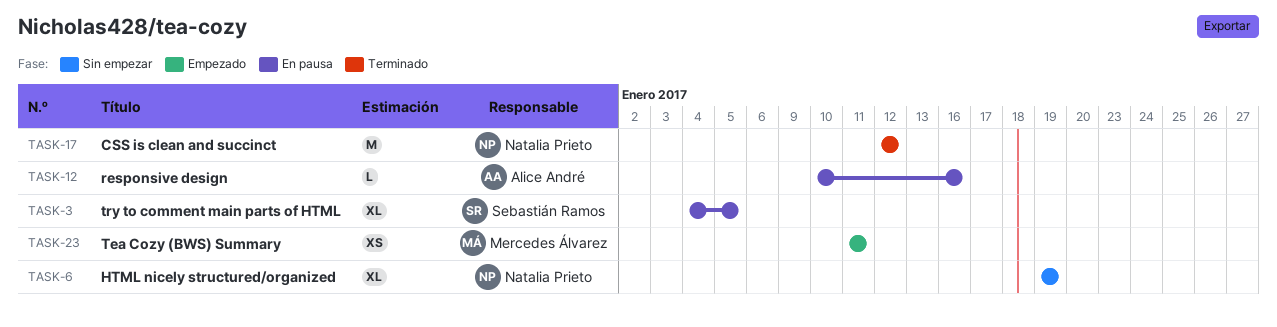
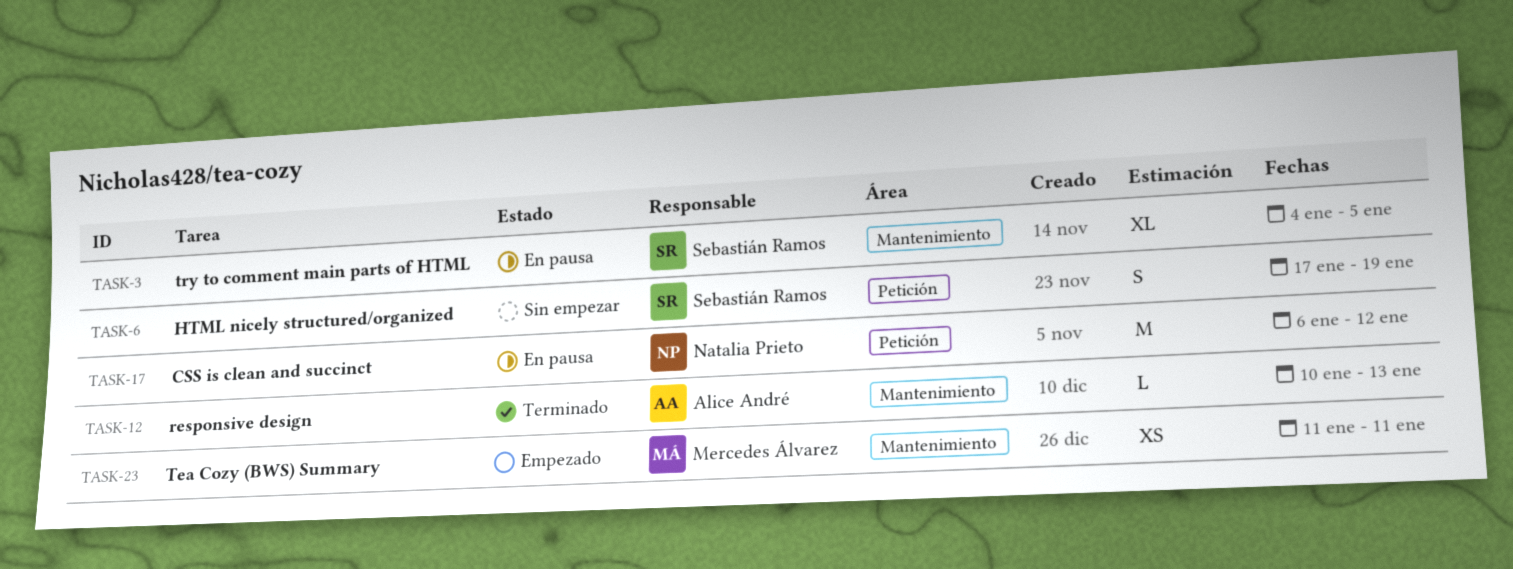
TASK-6, owner: Natalia Prieto -> Sebastián Ramos
TASK-6, estimate: XL -> S
TASK-6, start: Jan 19 -> Jan 17
TASK-12, status: En pausa -> Terminado
TASK-12, due: Jan 16 -> Jan 13
TASK-17, status: Terminado -> En pausa
TASK-17, start: Jan 12 -> Jan 6

